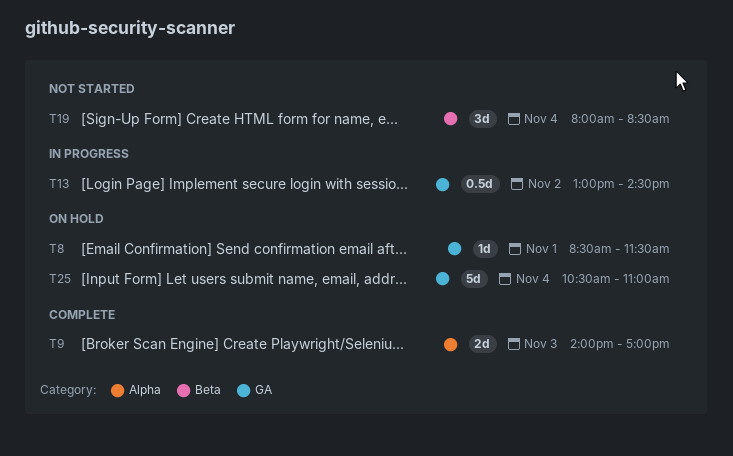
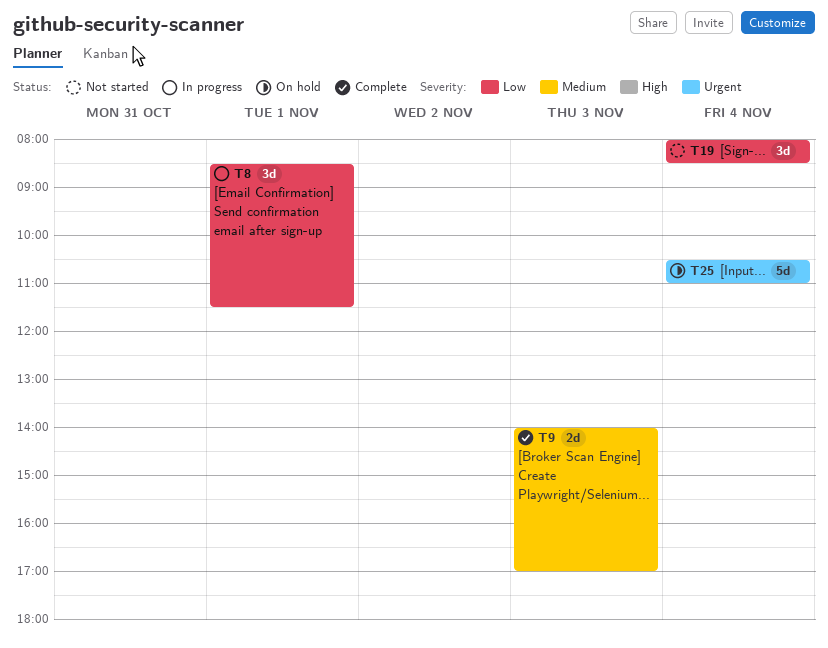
T8, status: On hold -> In progress
T8, estimate: 1d -> 3d
T13: present -> none

